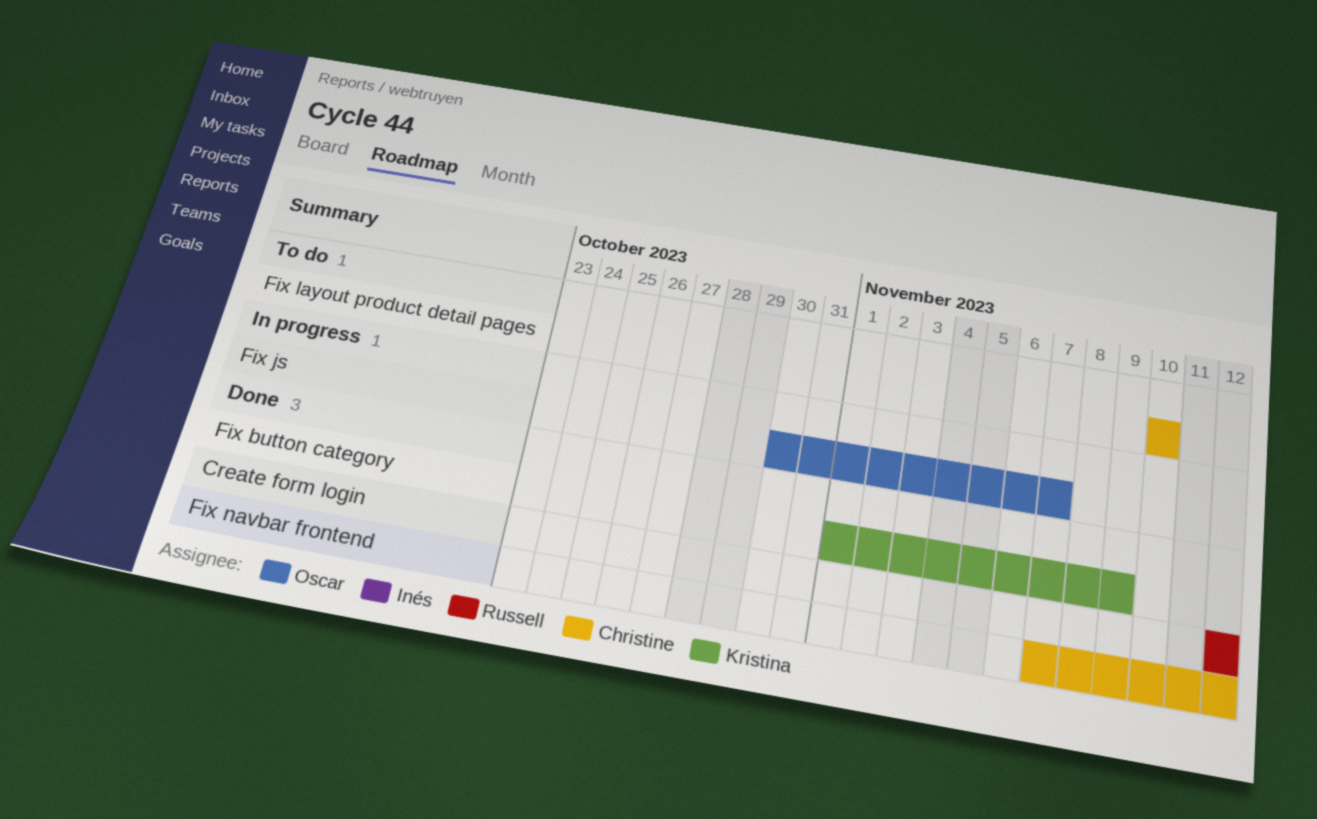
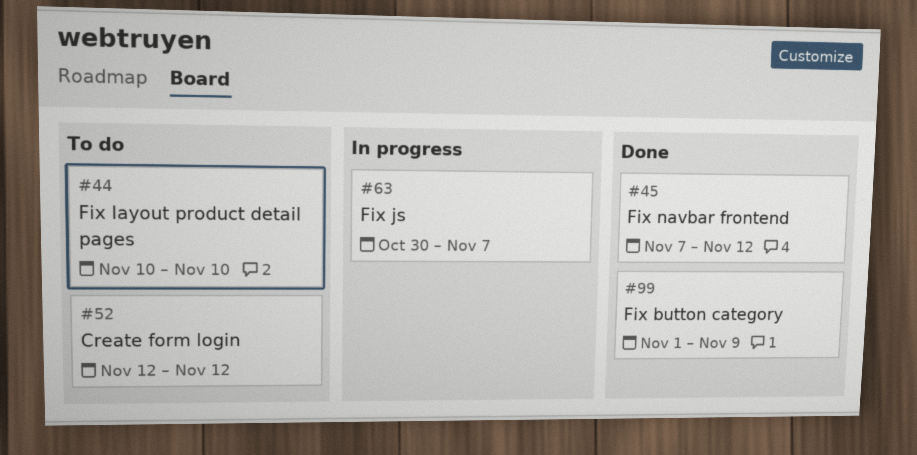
Create form login, status: Done -> To do

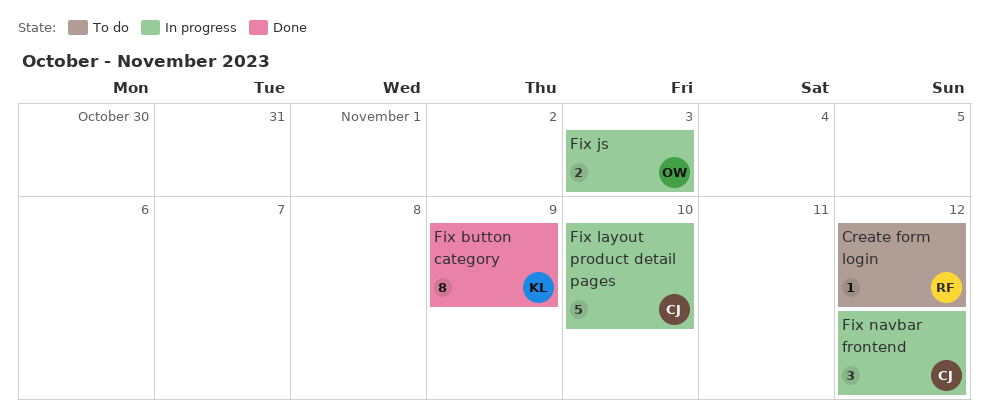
Fix js, due: Nov 7 -> Nov 3
Fix layout product detail pages, status: To do -> In progress
Fix navbar frontend, status: Done -> In progress

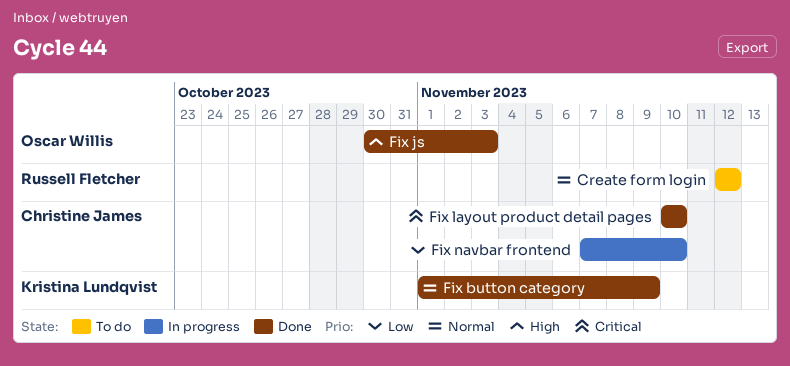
Fix js, status: In progress -> Done
Fix layout product detail pages, status: In progress -> Done
Fix navbar frontend, due: Nov 12 -> Nov 10

